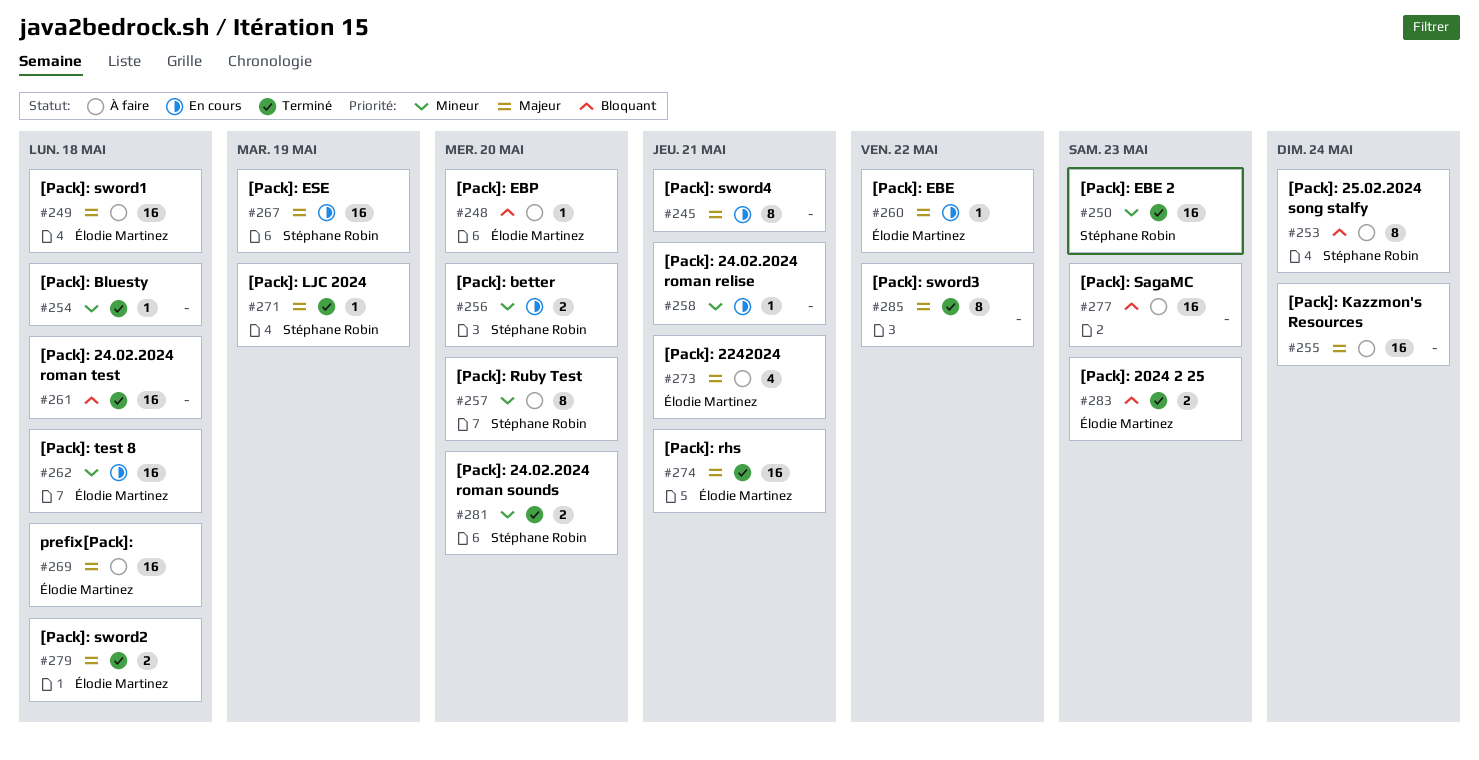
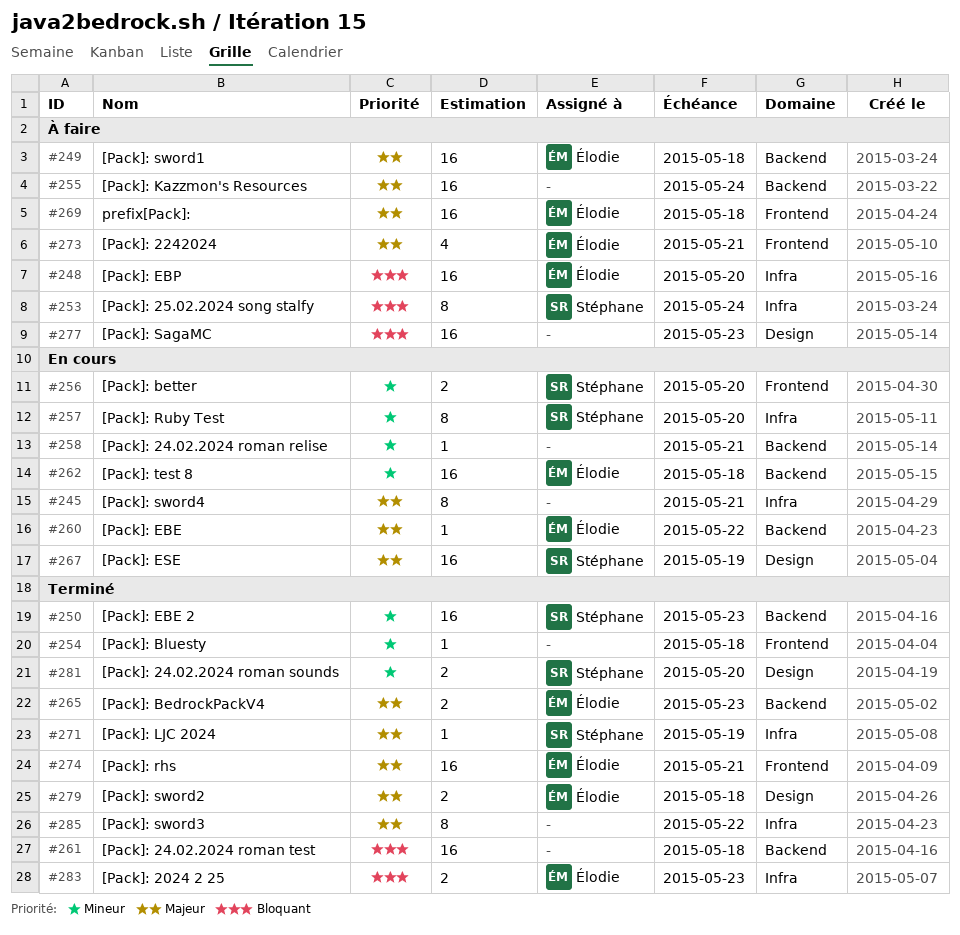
#248, estimate: 1 -> 16
#257, status: À faire -> En cours
#265: none -> present

